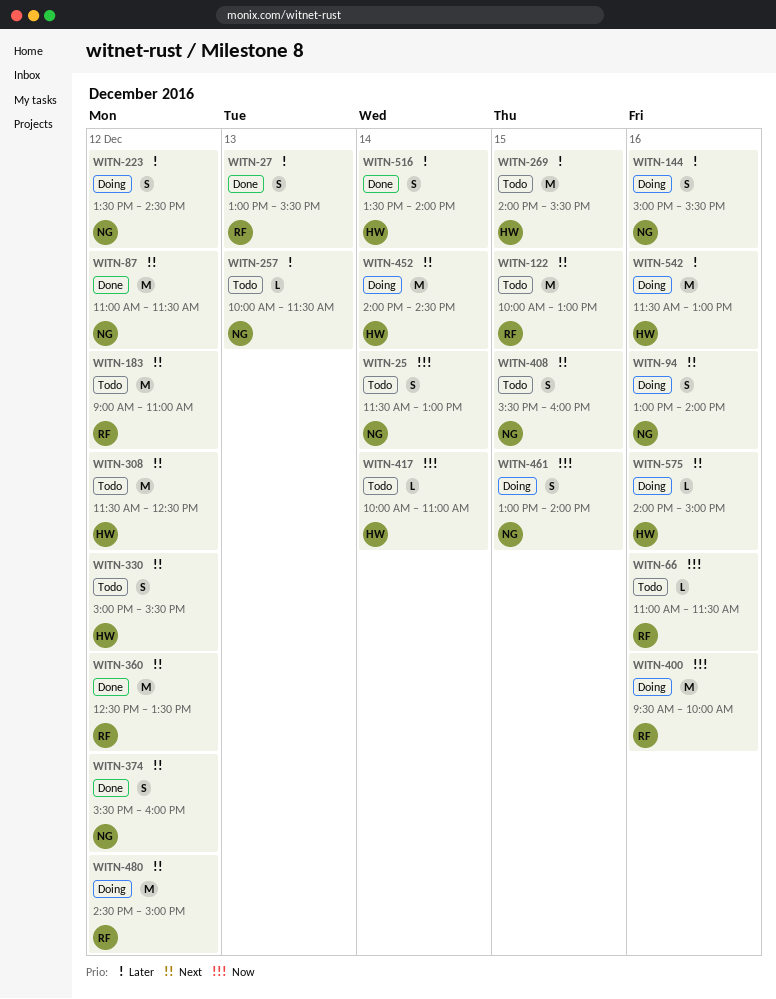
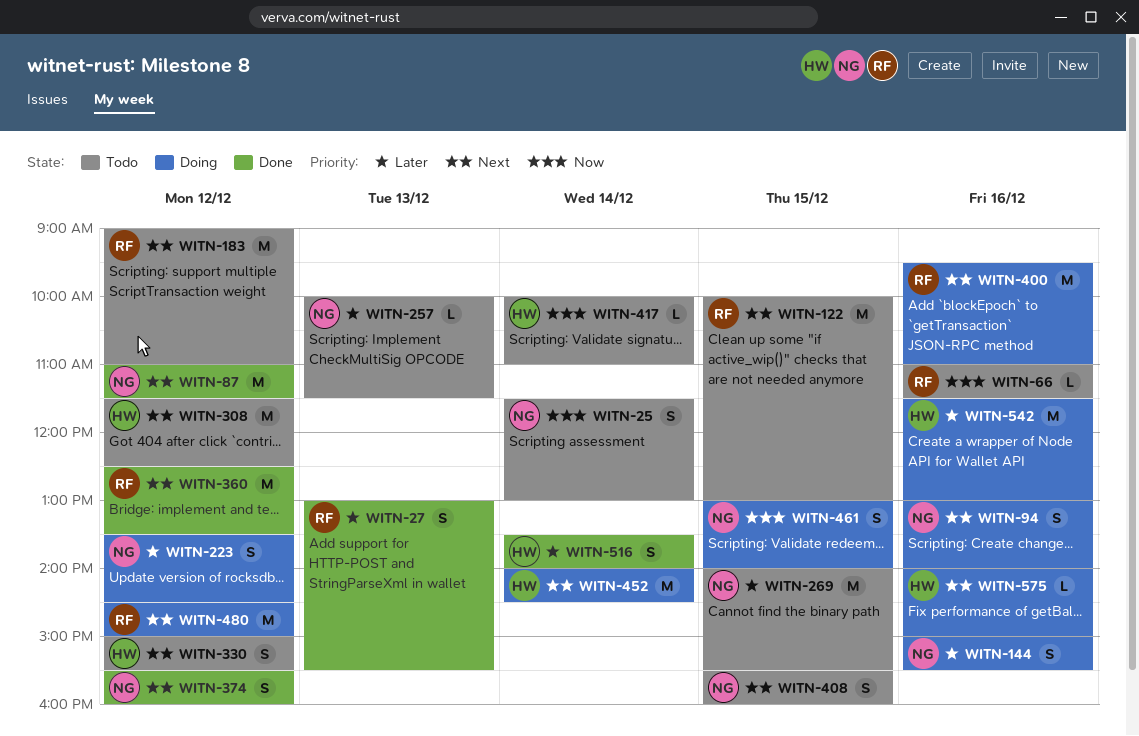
WITN-269, owner: HW -> NG
WITN-400, priority: Now -> Next
WITN-400, ends: 10:00 -> 11:00

